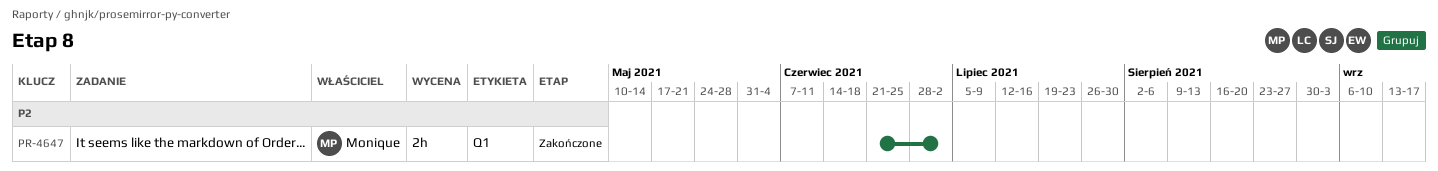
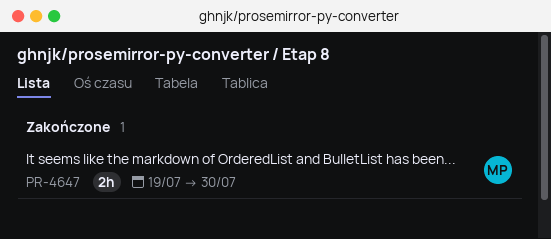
PR-4647, start: Jun 21 -> Jul 19
PR-4647, due: Jul 2 -> Jul 30

